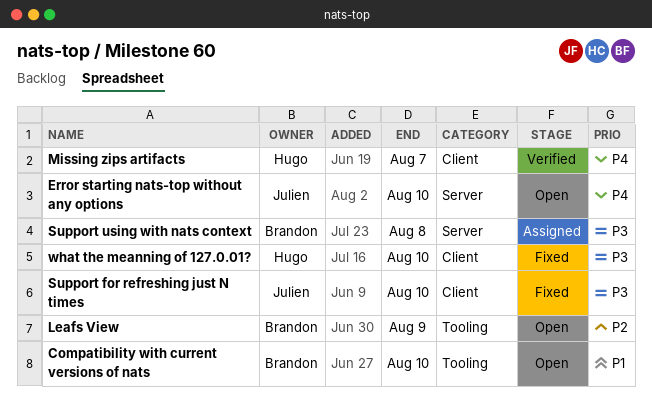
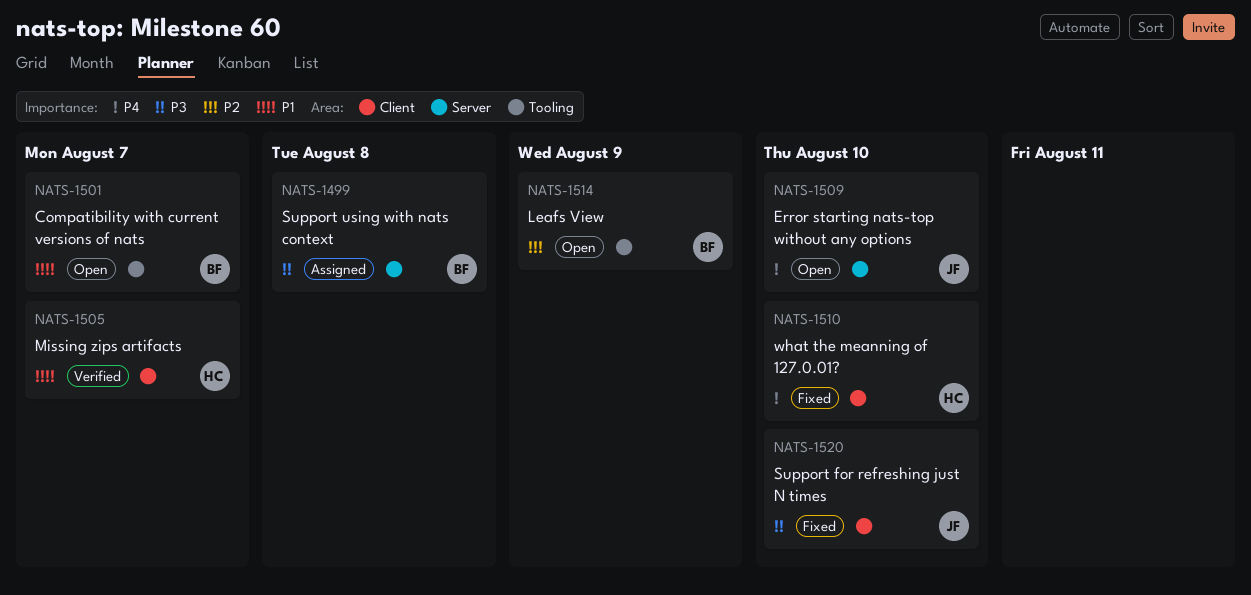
Compatibility with current versions of nats, due: Aug 10 -> Aug 7
Missing zips artifacts, priority: P4 -> P1
what the meanning of 127.0.01?, priority: P3 -> P4

